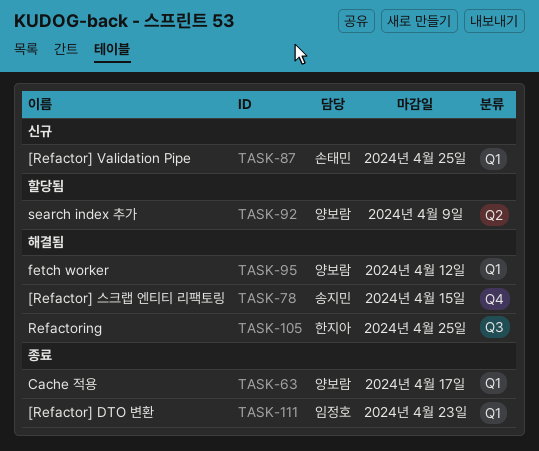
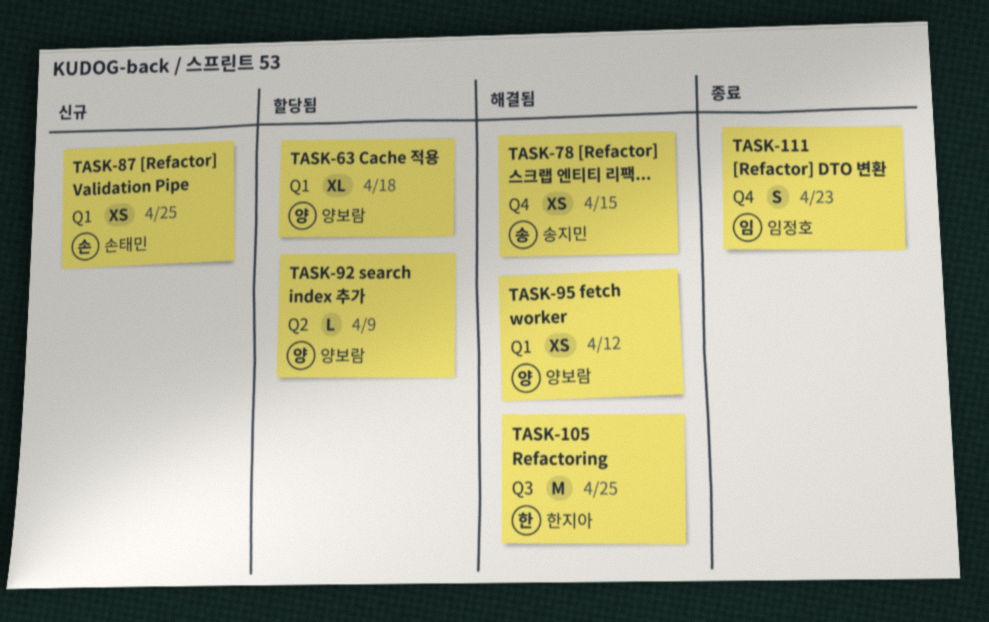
TASK-63, status: 종료 -> 할당됨
TASK-63, due: Apr 17 -> Apr 18
TASK-111, label: Q1 -> Q4

